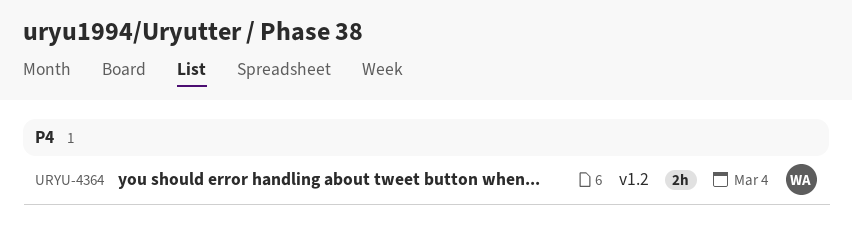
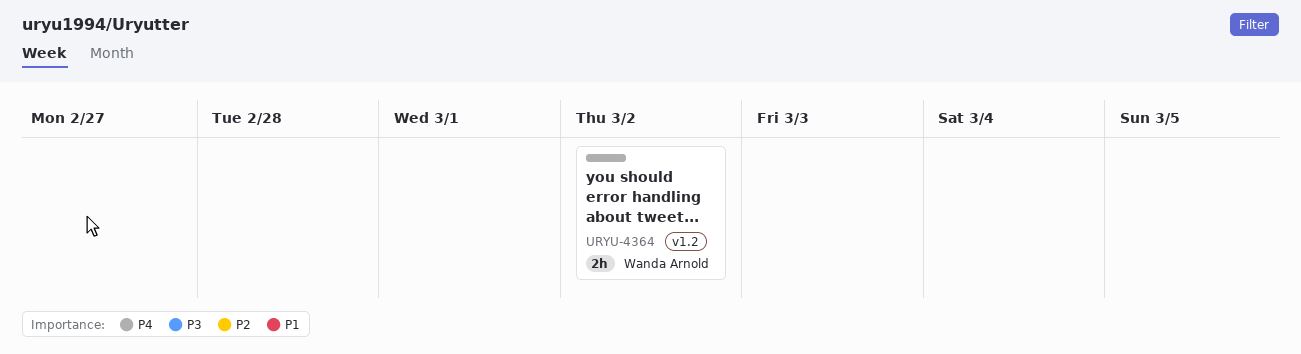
URYU-4364, due: Mar 4 -> Mar 2

